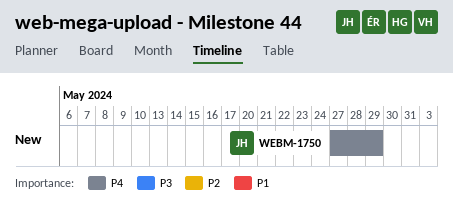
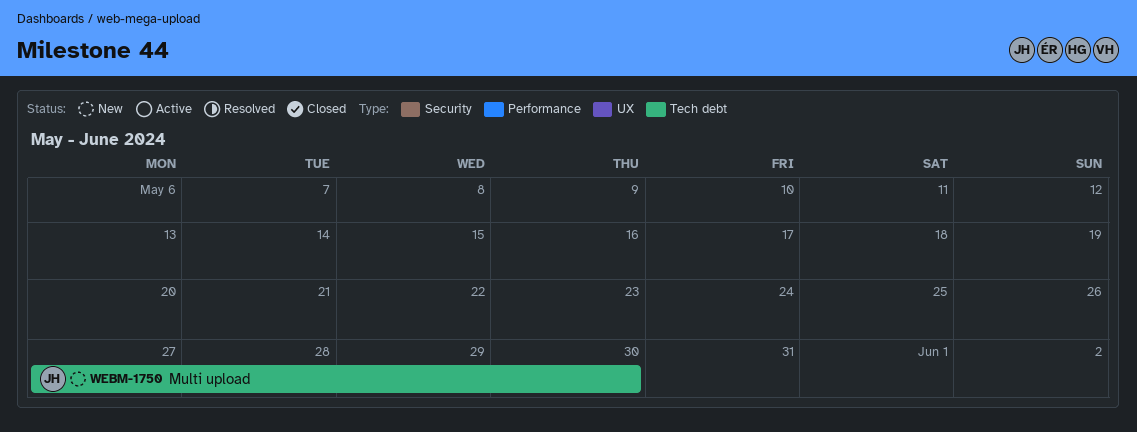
WEBM-1750, due: May 29 -> May 30

